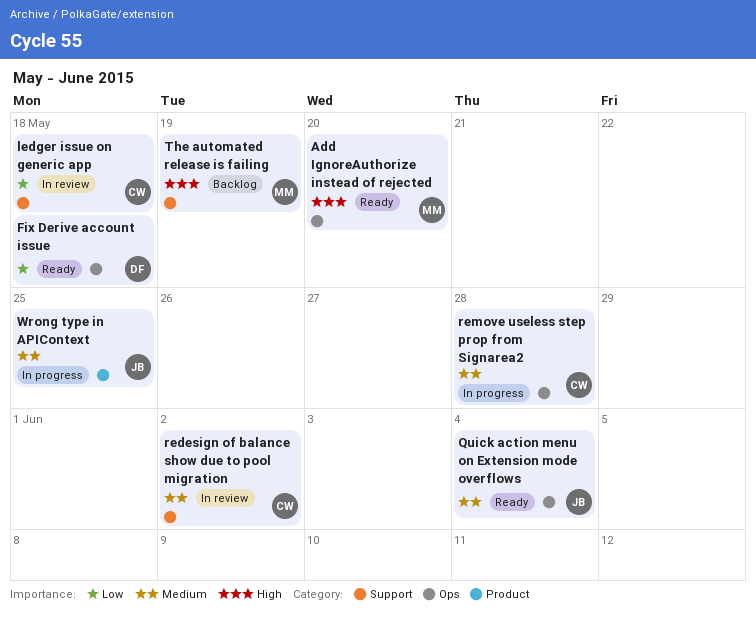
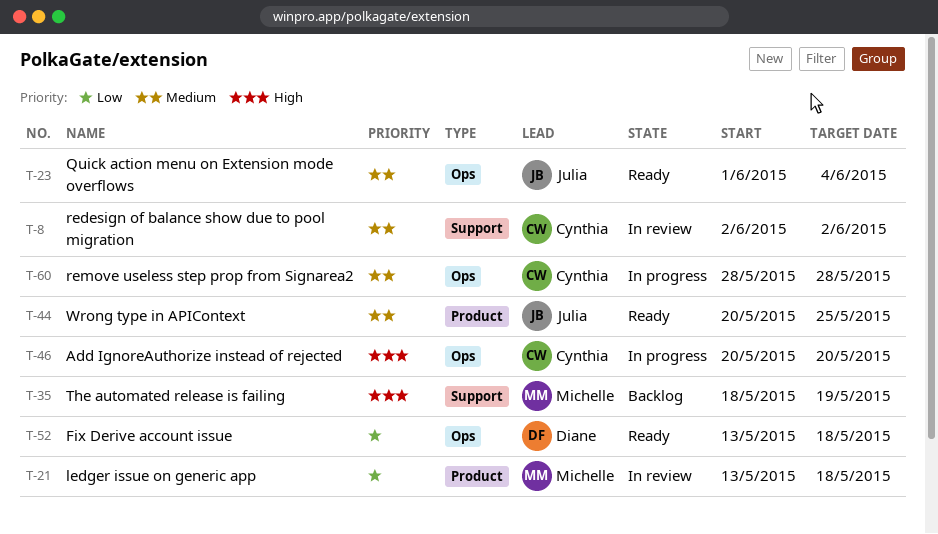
Add IgnoreAuthorize instead of rejected, status: Ready -> In progress
Add IgnoreAuthorize instead of rejected, owner: Michelle -> Cynthia
ledger issue on generic app, owner: Cynthia -> Michelle
ledger issue on generic app, label: Support -> Product
Wrong type in APIContext, status: In progress -> Ready

